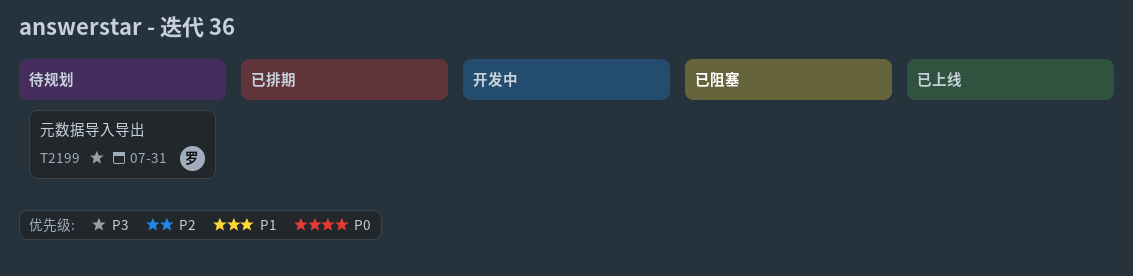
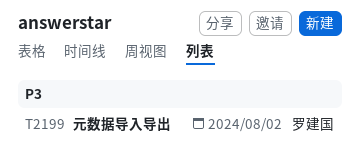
T2199, due: Jul 31 -> Aug 2

